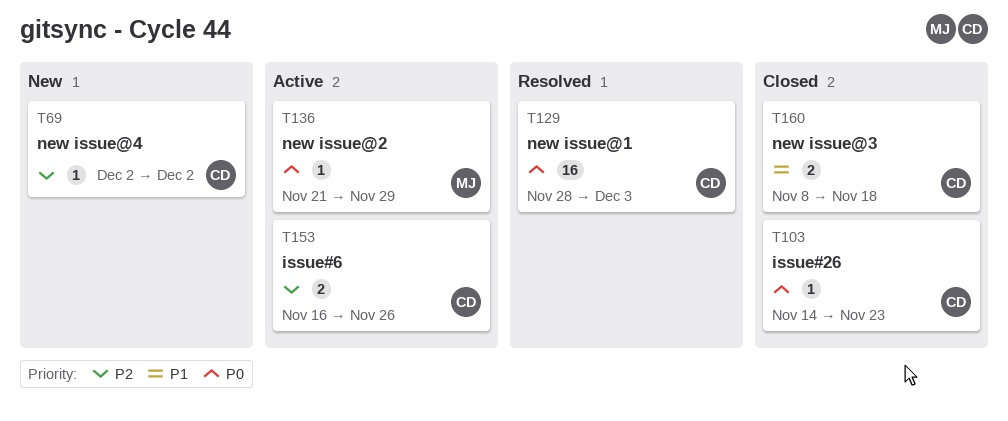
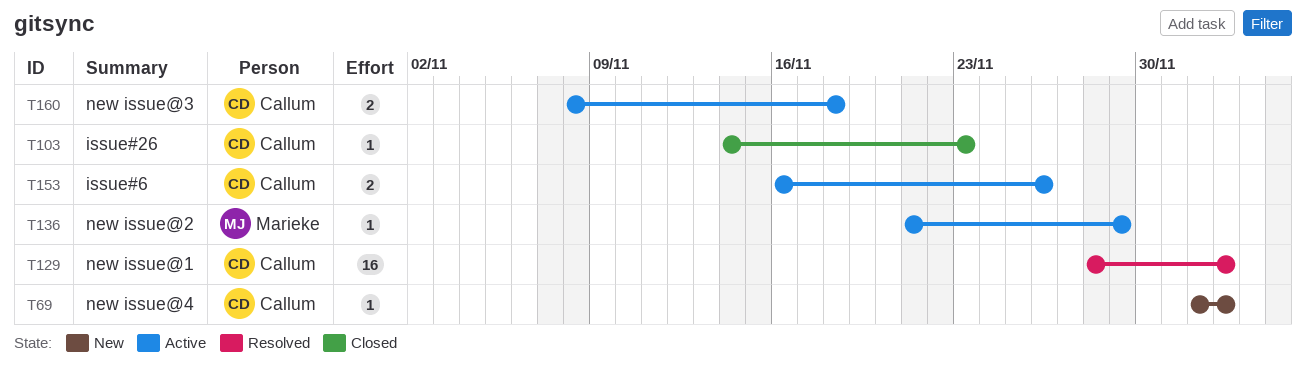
T69, due: Dec 2 -> Dec 3
T160, status: Closed -> Active

